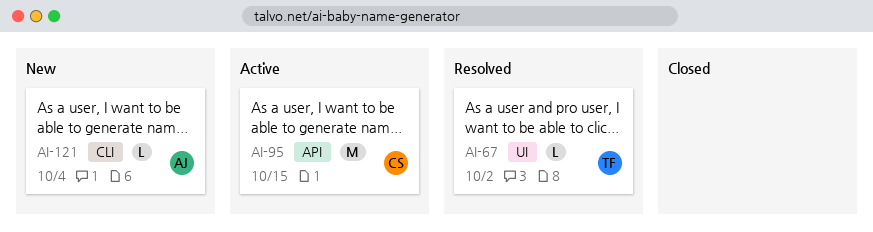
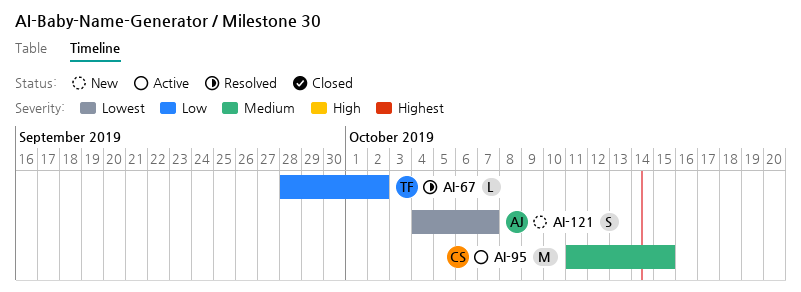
AI-121, estimate: L -> S
AI-121, due: Oct 4 -> Oct 7

